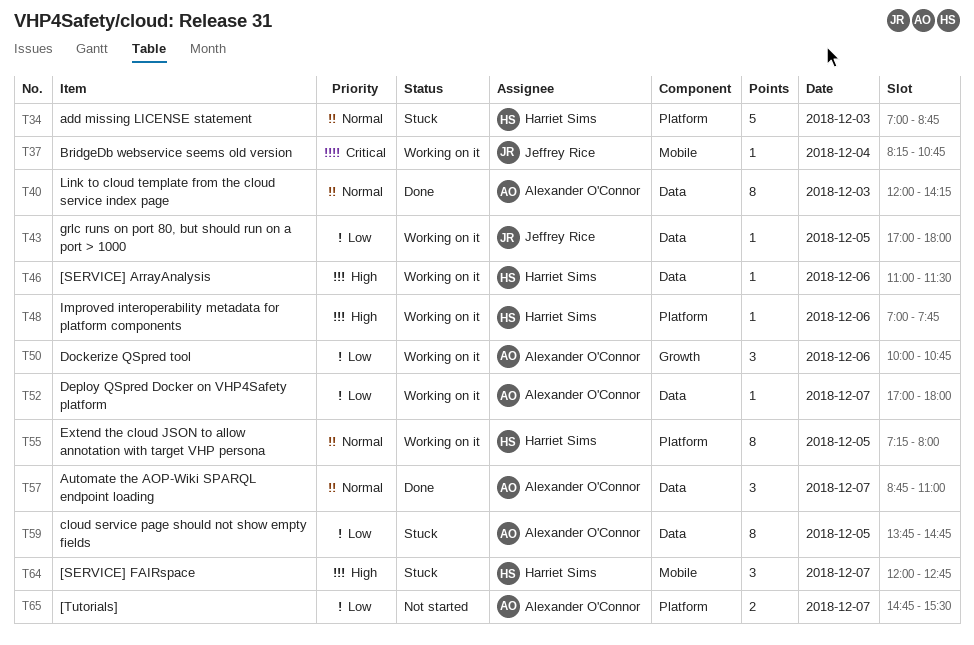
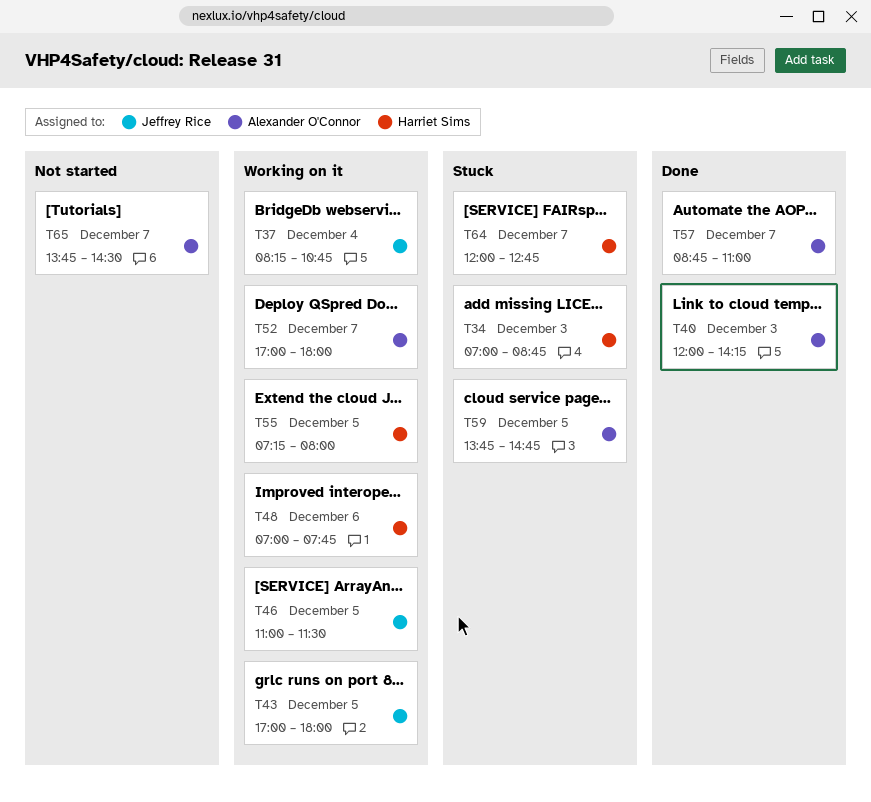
T46, owner: Harriet Sims -> Jeffrey Rice
T46, day: Dec 6 -> Dec 5
T50: present -> none
T65, begins: 14:45 -> 13:45
T65, ends: 15:30 -> 14:30

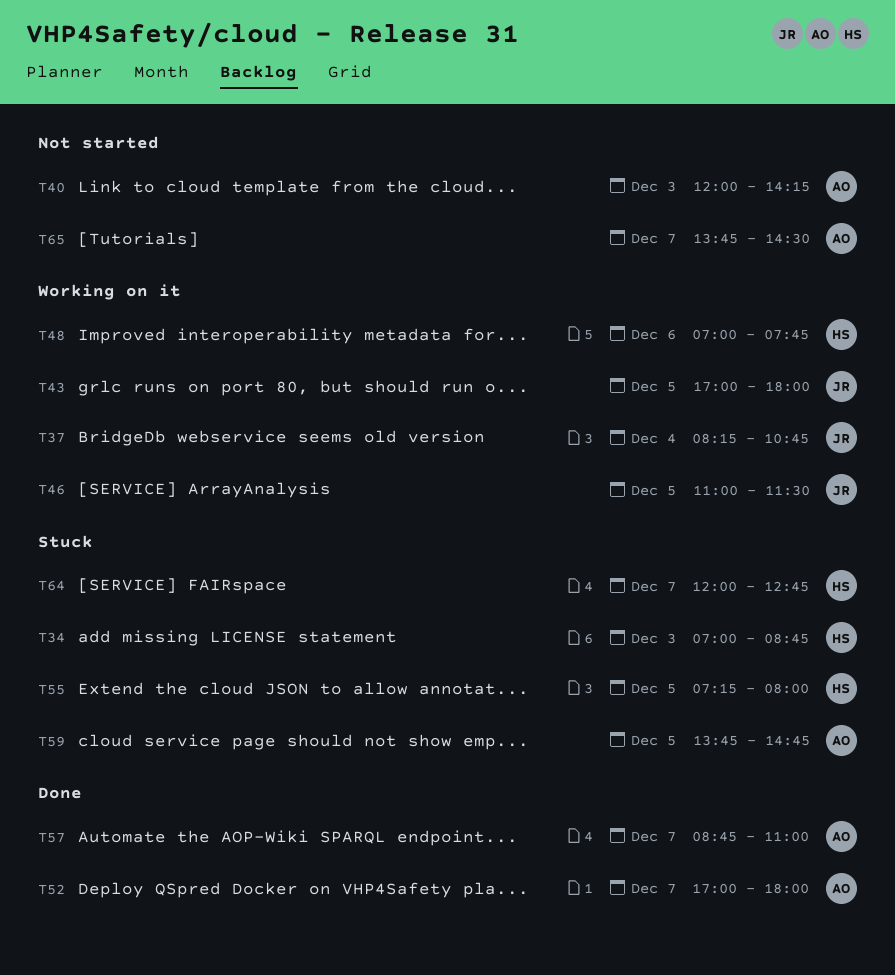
T40, status: Done -> Not started
T52, status: Working on it -> Done
T55, status: Working on it -> Stuck

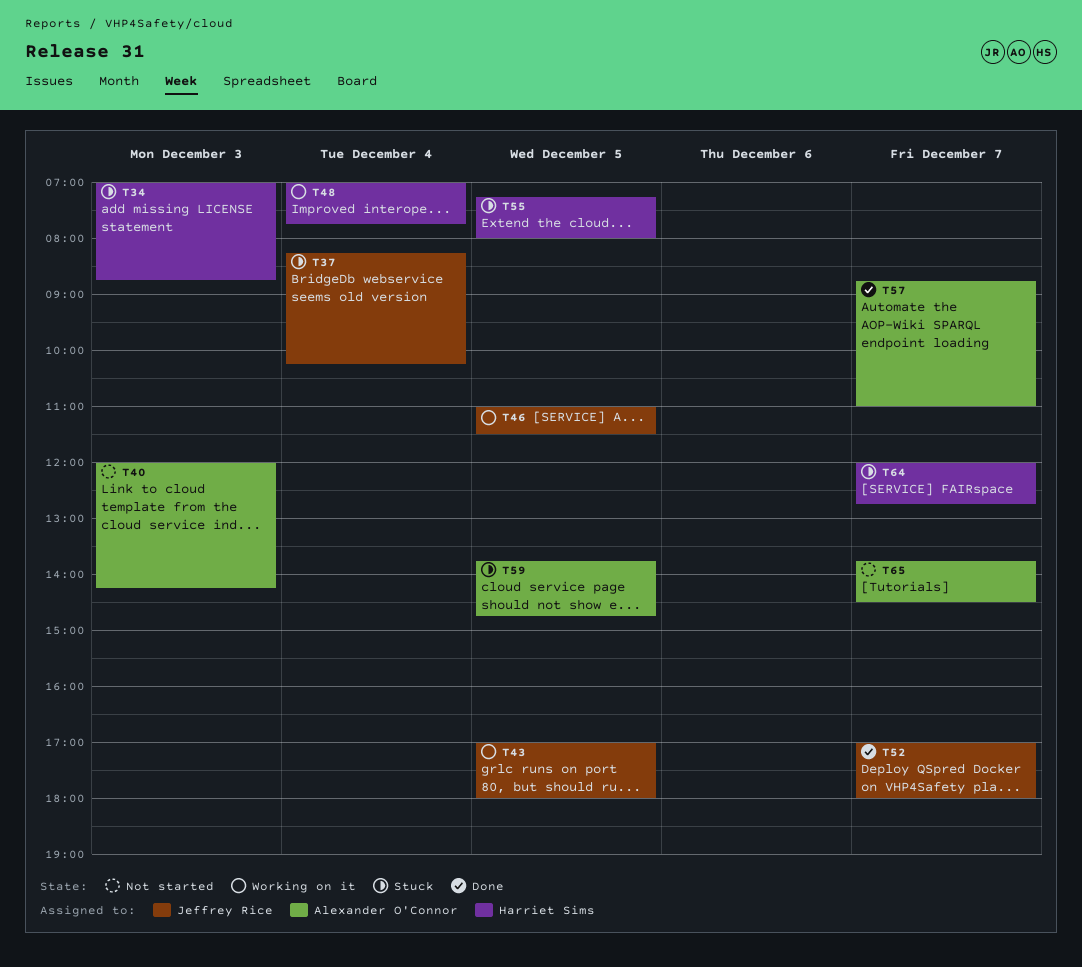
T37, status: Working on it -> Stuck
T37, ends: 10:45 -> 10:15
T48, day: Dec 6 -> Dec 4
T52, owner: Alexander O'Connor -> Jeffrey Rice

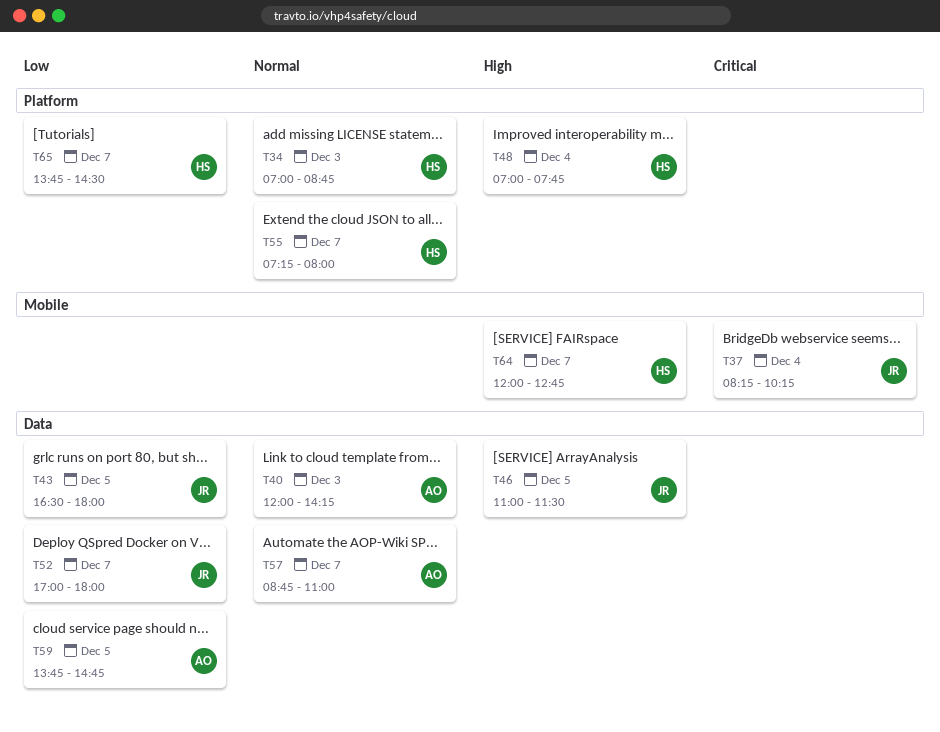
T43, begins: 17:00 -> 16:30
T55, day: Dec 5 -> Dec 7
T65, owner: Alexander O'Connor -> Harriet Sims

